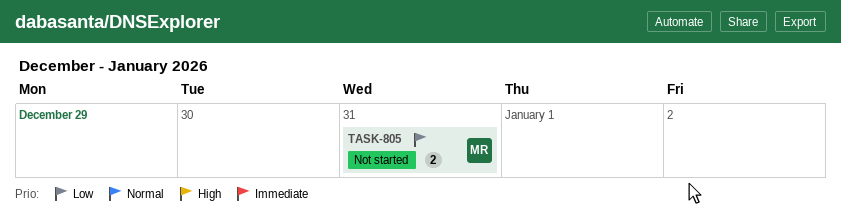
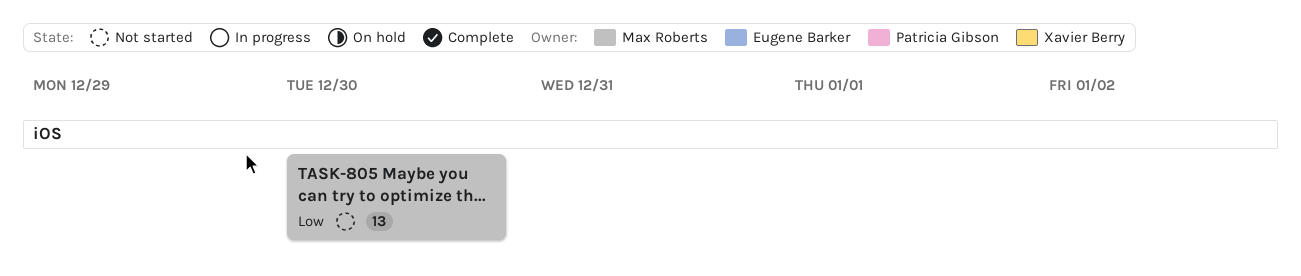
TASK-805, estimate: 2 -> 13
TASK-805, due: Dec 31 -> Dec 30

